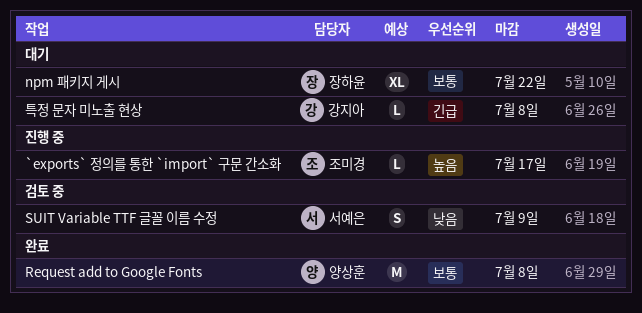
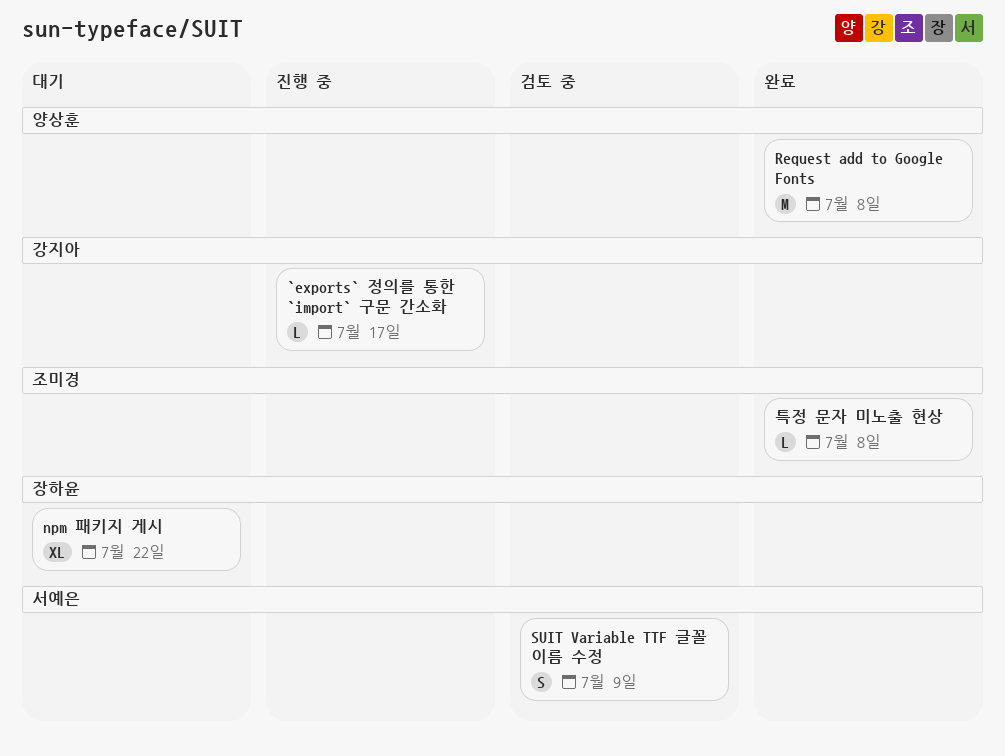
`exports` 정의를 통한 `import` 구문 간소화, owner: 조미경 -> 강지아
특정 문자 미노출 현상, status: 대기 -> 완료
특정 문자 미노출 현상, owner: 강지아 -> 조미경

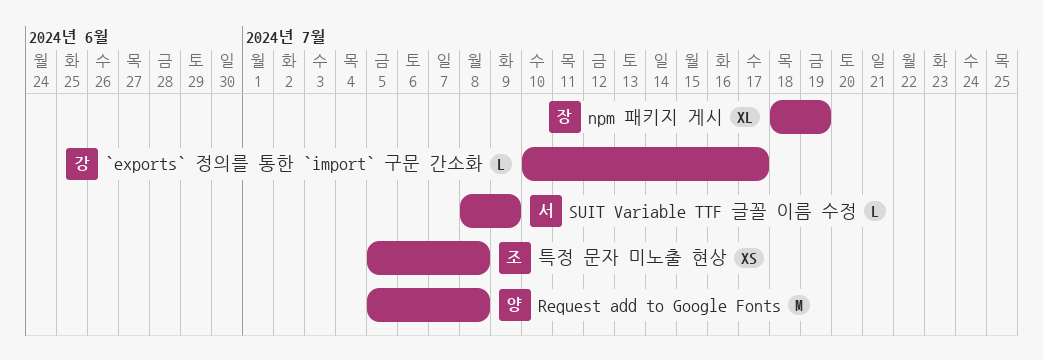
npm 패키지 게시, due: Jul 22 -> Jul 19
SUIT Variable TTF 글꼴 이름 수정, estimate: S -> L
특정 문자 미노출 현상, estimate: L -> XS

